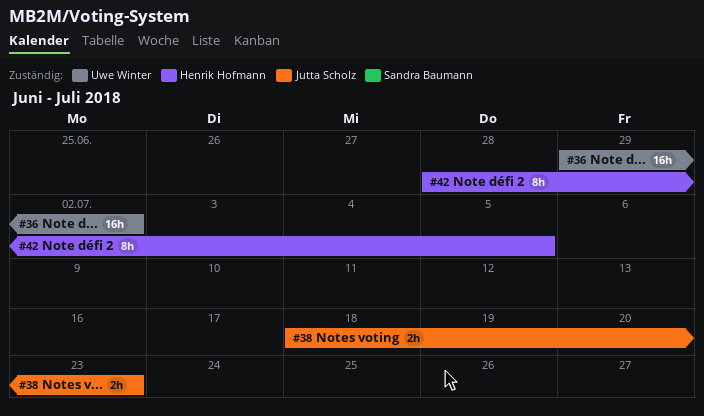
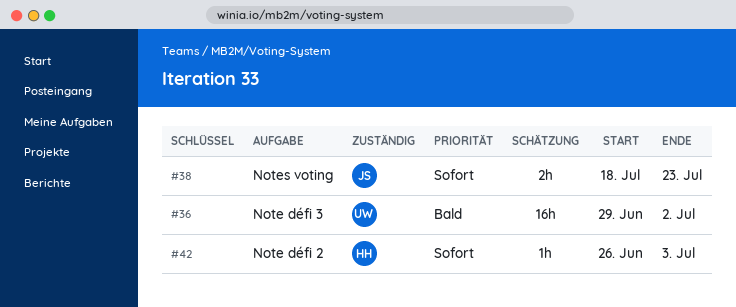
#42, estimate: 8h -> 1h
#42, start: Jun 28 -> Jun 26
#42, due: Jul 5 -> Jul 3

